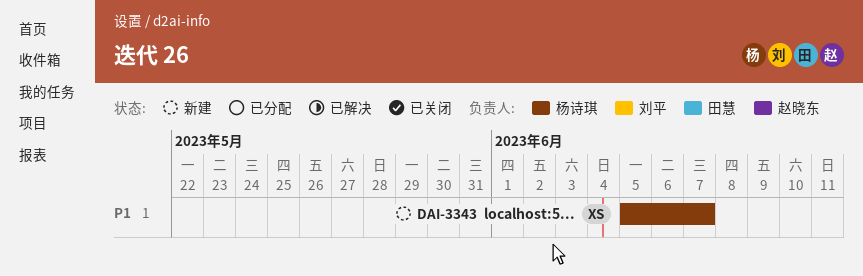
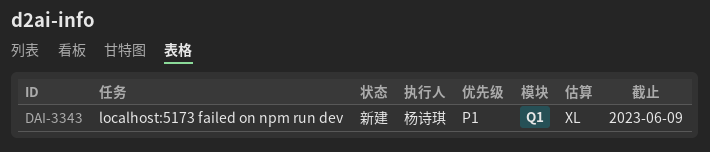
DAI-3343, estimate: XS -> XL
DAI-3343, due: Jun 7 -> Jun 9

